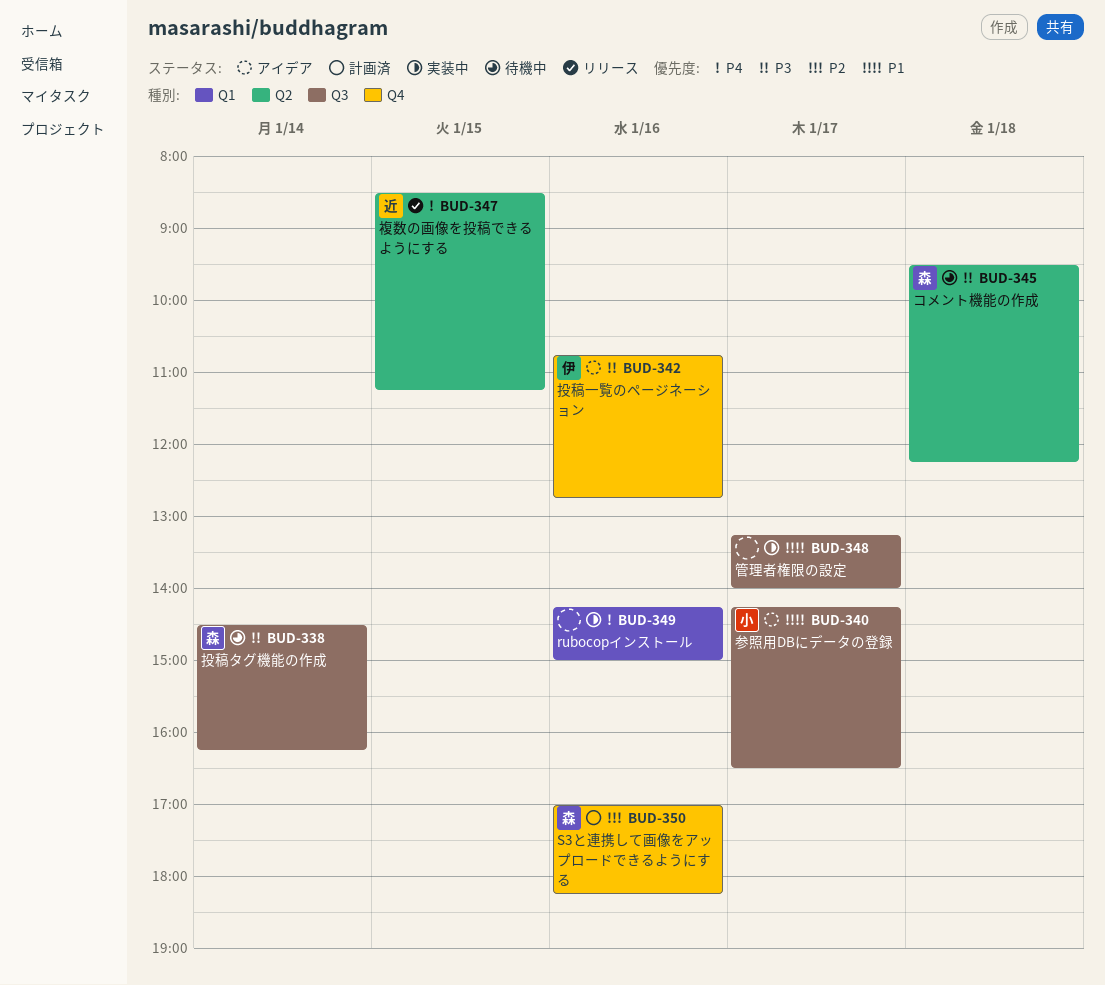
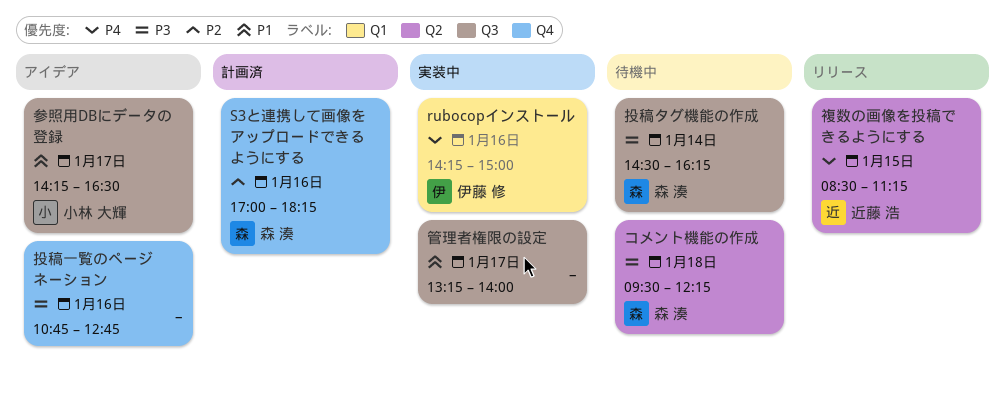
rubocopインストール, owner: none -> 伊藤 修
投稿一覧のページネーション, owner: 伊藤 修 -> none

